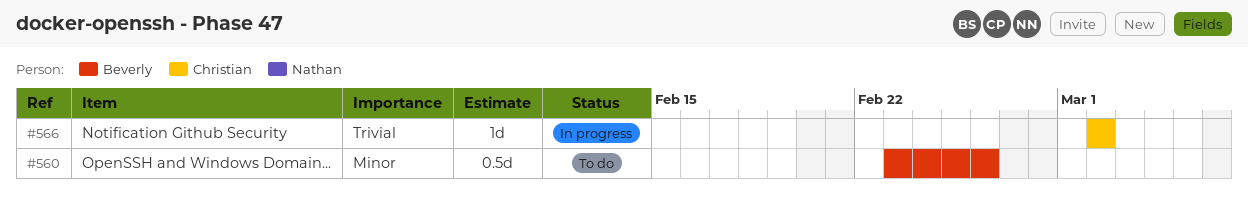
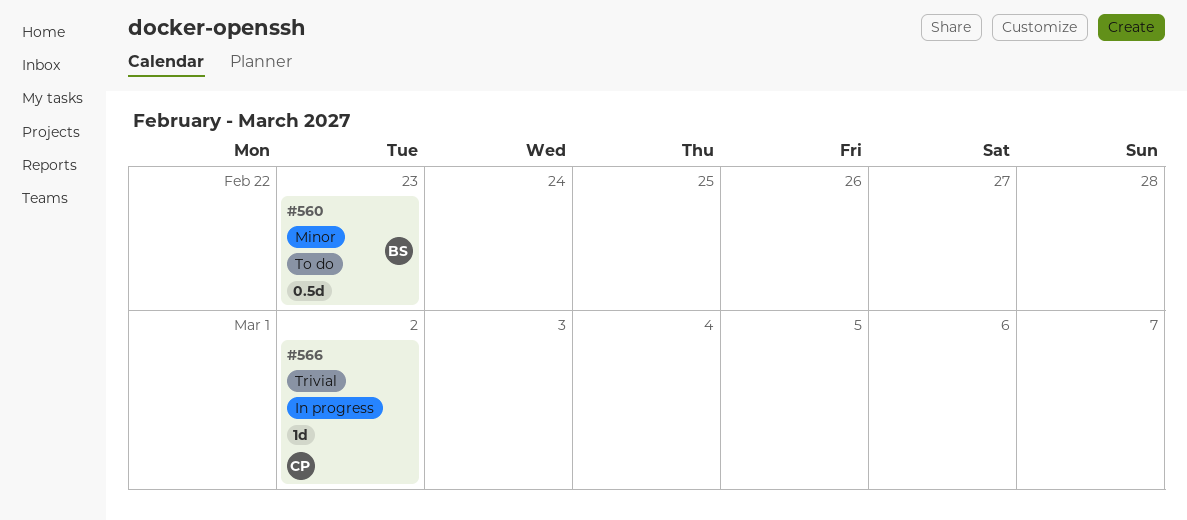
#560, due: Feb 26 -> Feb 23

